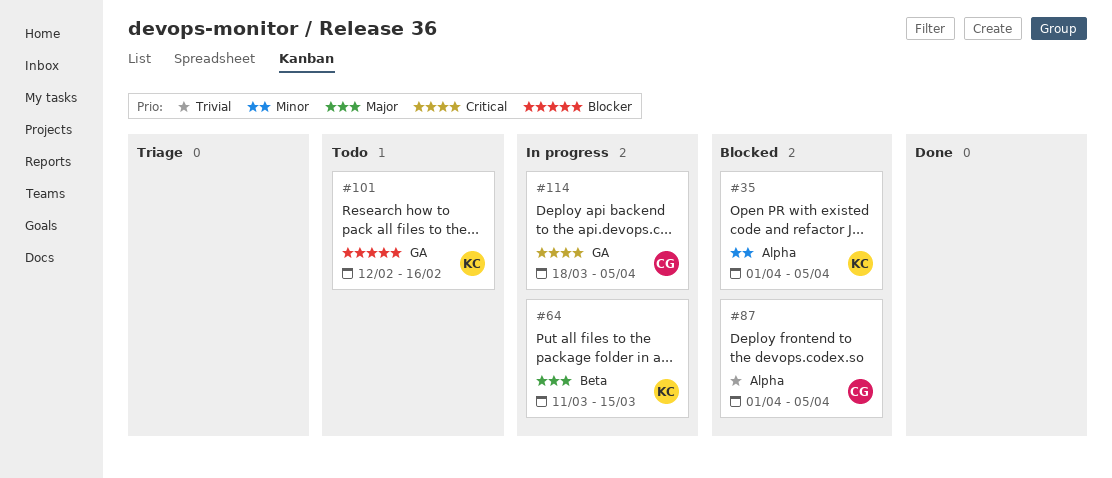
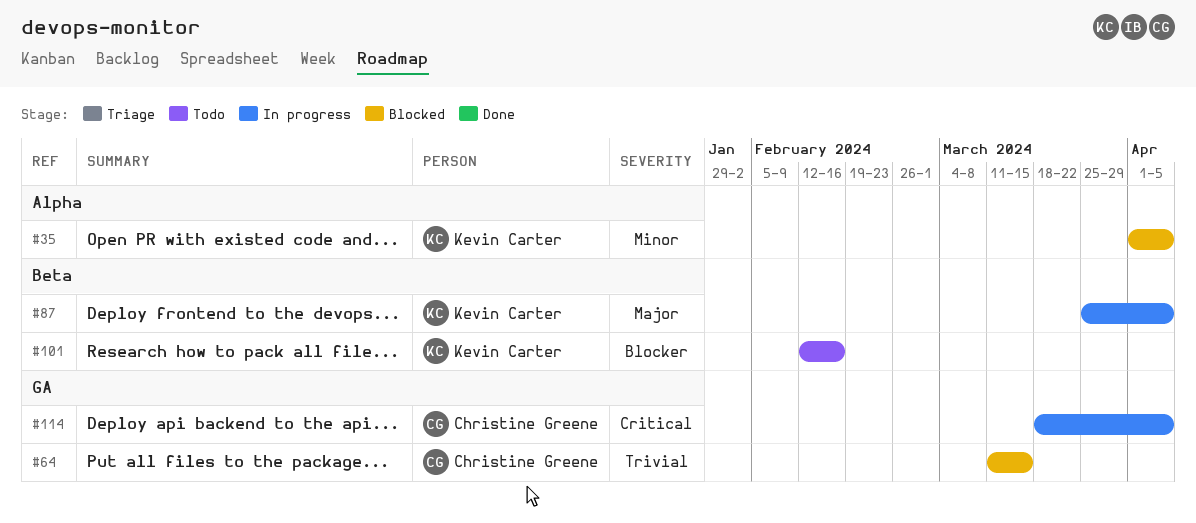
#64, status: In progress -> Blocked
#64, owner: Kevin Carter -> Christine Greene
#64, priority: Major -> Trivial
#64, label: Beta -> GA
#87, status: Blocked -> In progress
#87, owner: Christine Greene -> Kevin Carter
#87, priority: Trivial -> Major
#87, label: Alpha -> Beta
#87, start: Apr 1 -> Mar 25
#101, label: GA -> Beta

